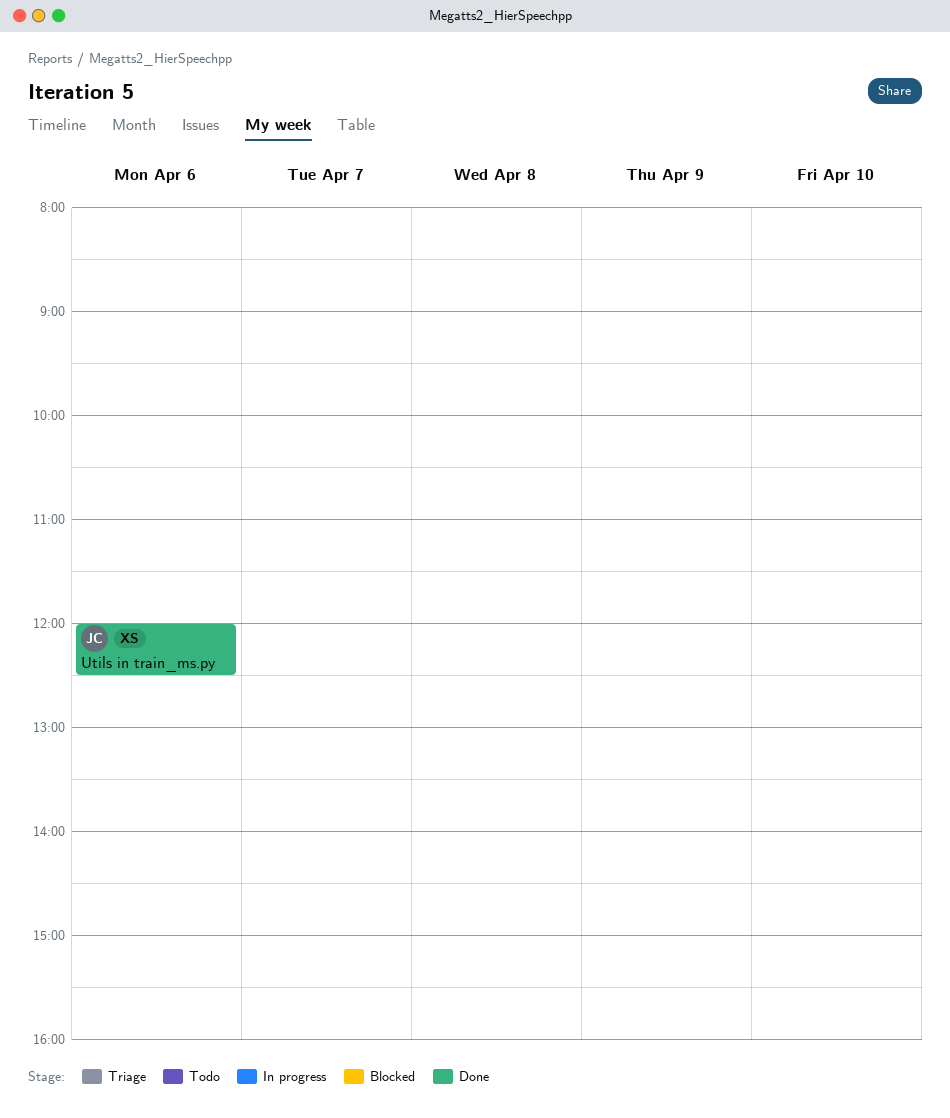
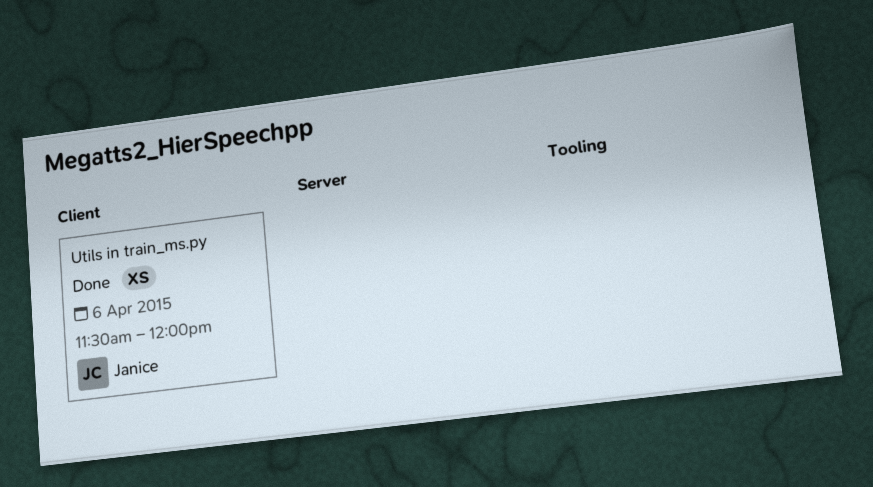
Utils in train_ms.py, begins: 12:00 -> 11:30
Utils in train_ms.py, ends: 12:30 -> 12:00

